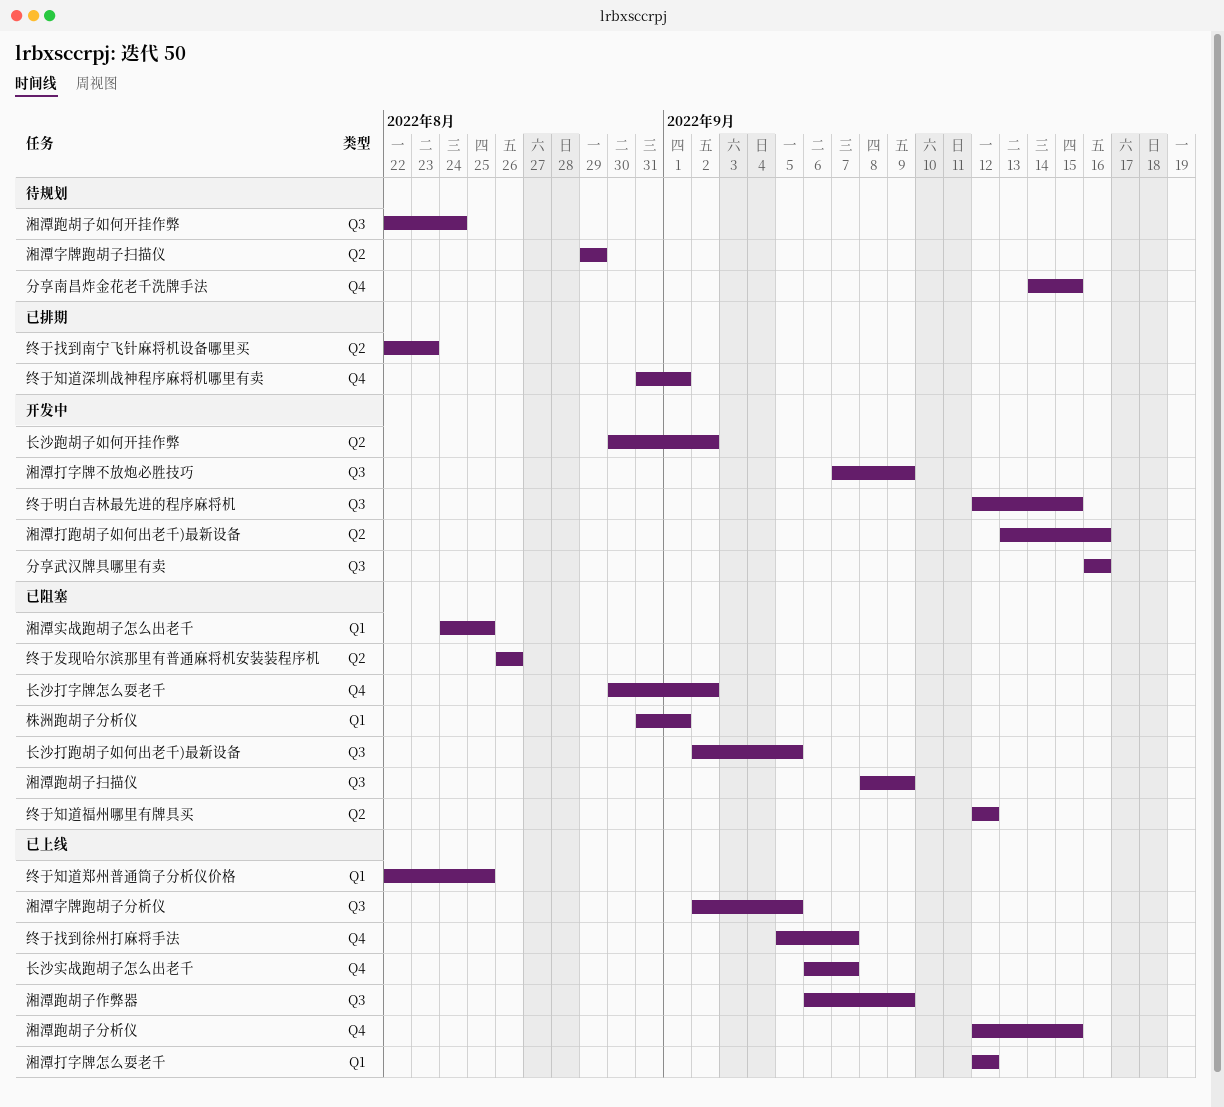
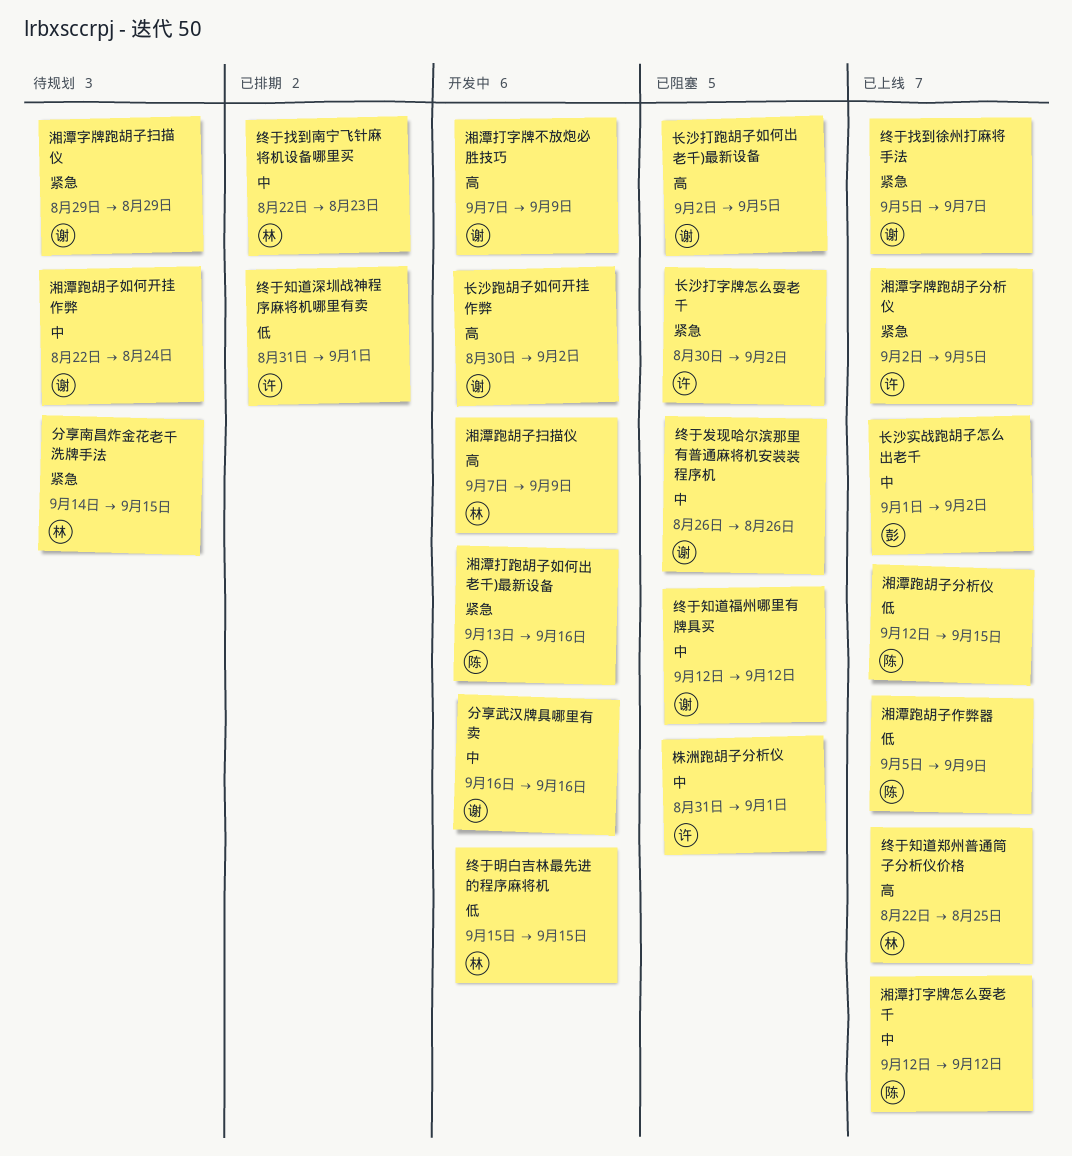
湘潭实战跑胡子怎么出老千: present -> none
湘潭跑胡子作弊器, start: Sep 6 -> Sep 5
湘潭跑胡子扫描仪, status: 已阻塞 -> 开发中
湘潭跑胡子扫描仪, start: Sep 8 -> Sep 7
终于明白吉林最先进的程序麻将机, start: Sep 12 -> Sep 15
长沙实战跑胡子怎么出老千, start: Sep 6 -> Sep 1
长沙实战跑胡子怎么出老千, due: Sep 7 -> Sep 2

